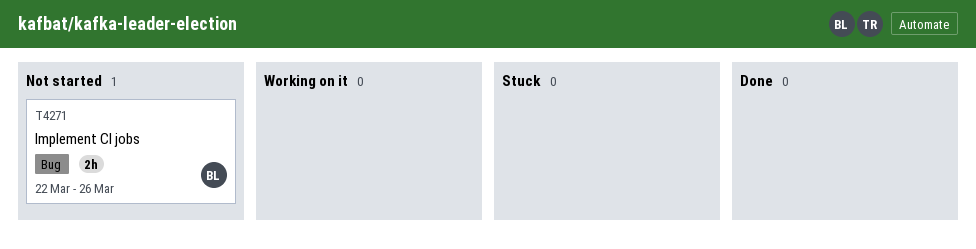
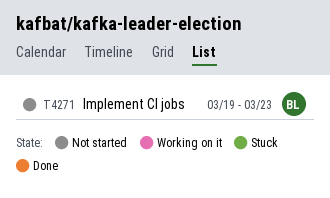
T4271, start: Mar 22 -> Mar 19
T4271, due: Mar 26 -> Mar 23

